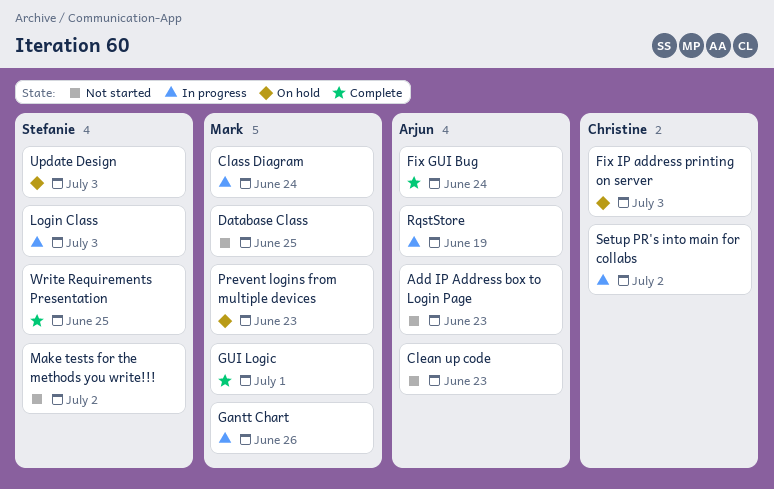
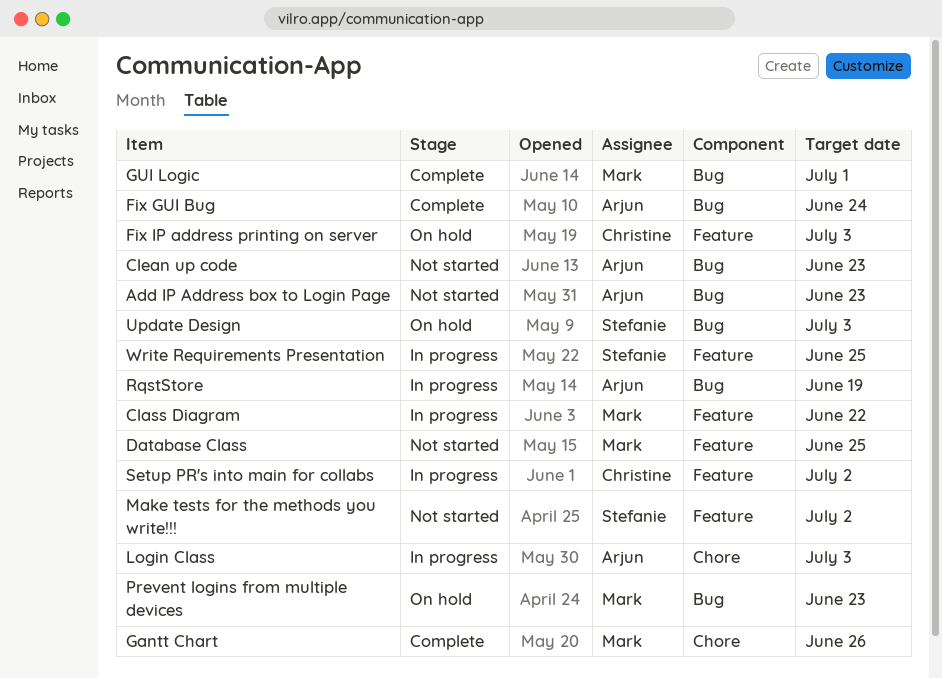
Class Diagram, due: Jun 24 -> Jun 22
Gantt Chart, status: In progress -> Complete
Login Class, owner: Stefanie -> Arjun
Write Requirements Presentation, status: Complete -> In progress

